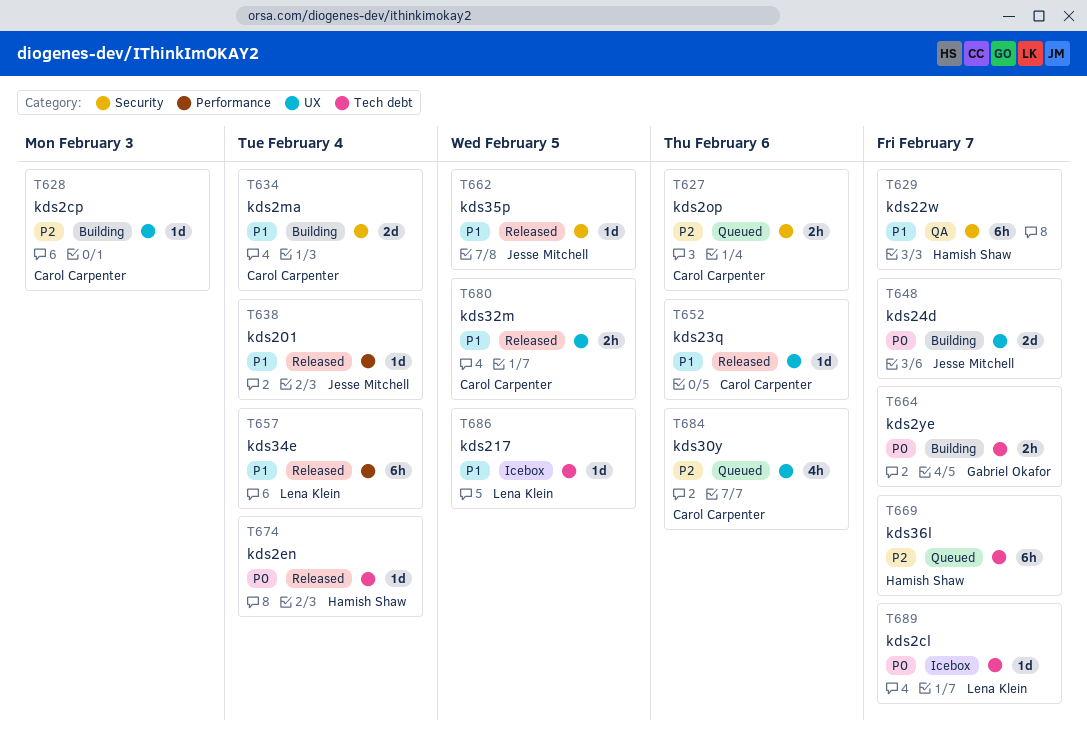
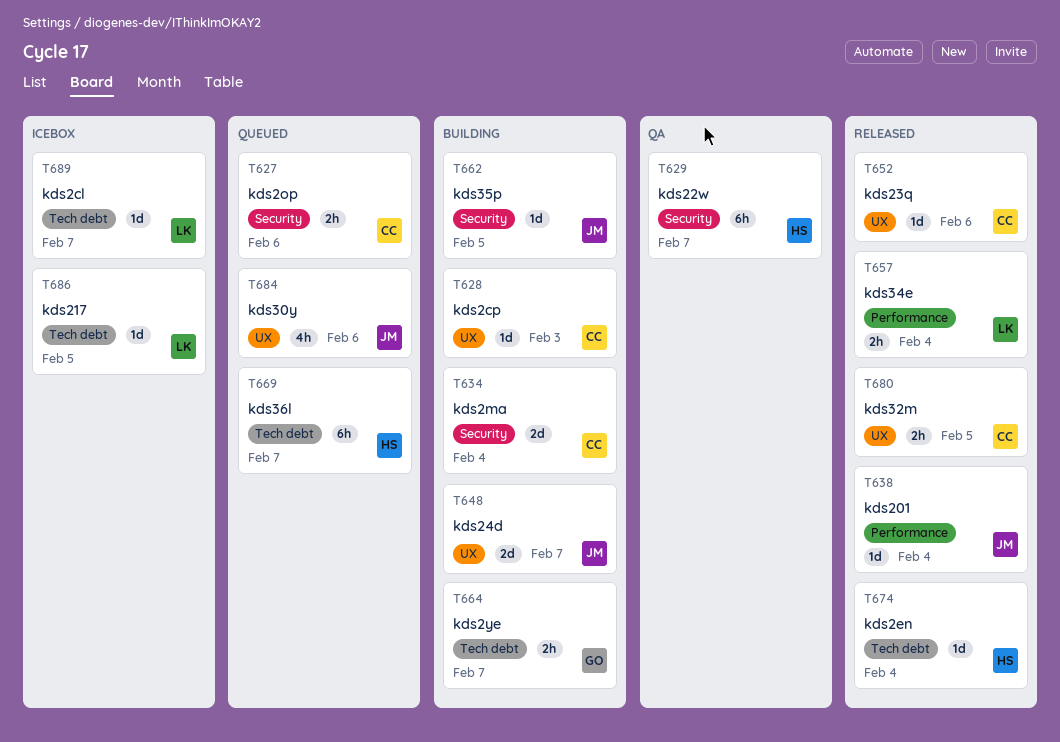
T657, estimate: 6h -> 2h
T662, status: Released -> Building
T684, owner: Carol Carpenter -> Jesse Mitchell

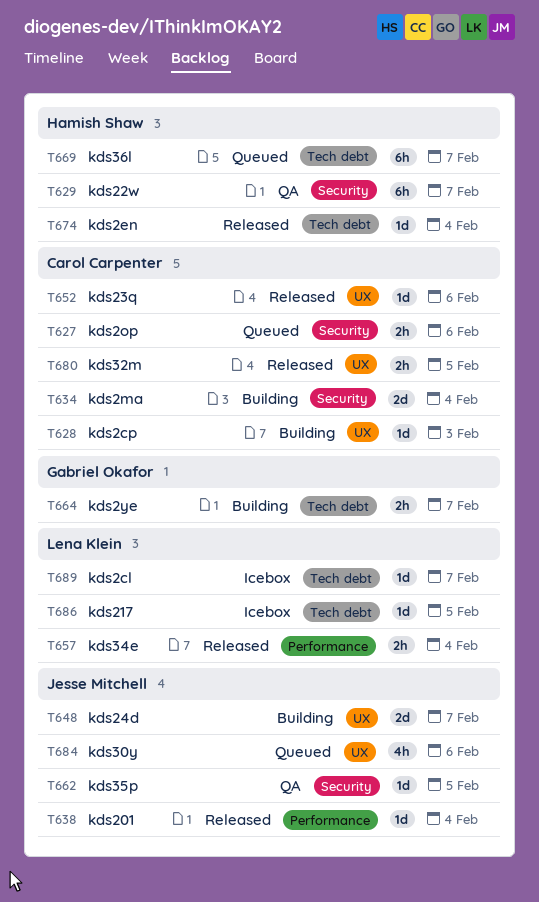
T662, status: Building -> QA

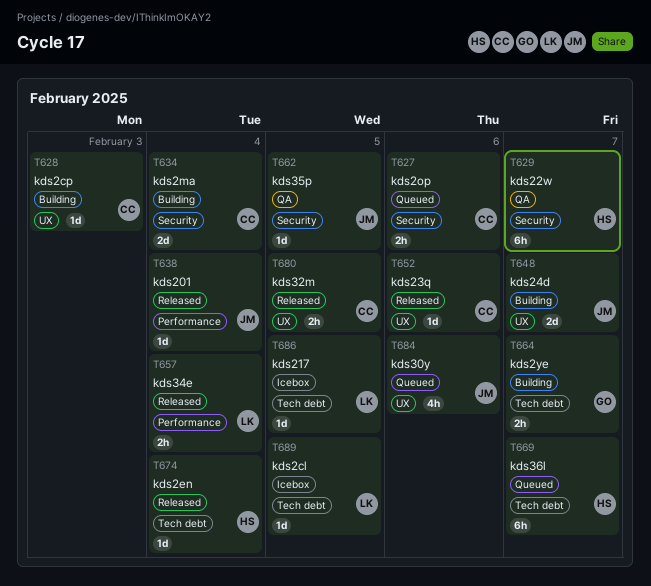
T689, due: Feb 7 -> Feb 5

